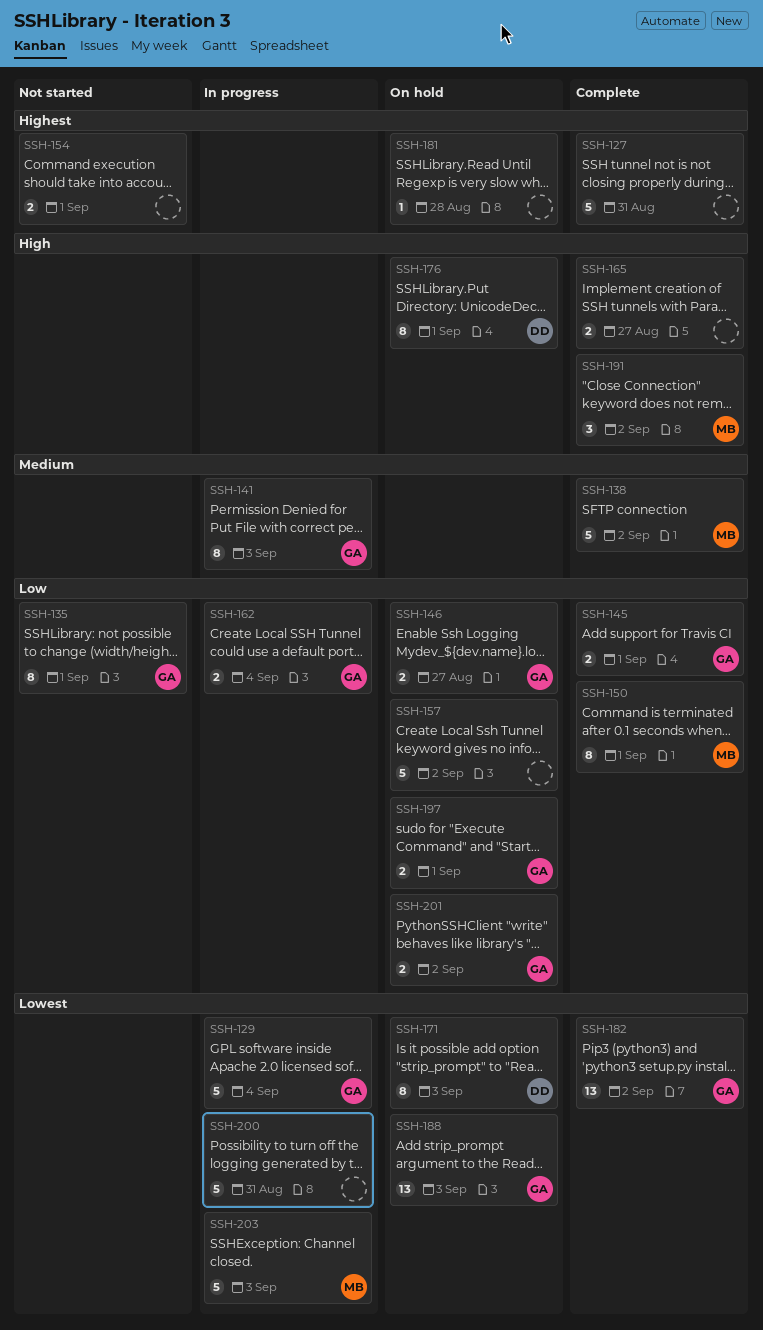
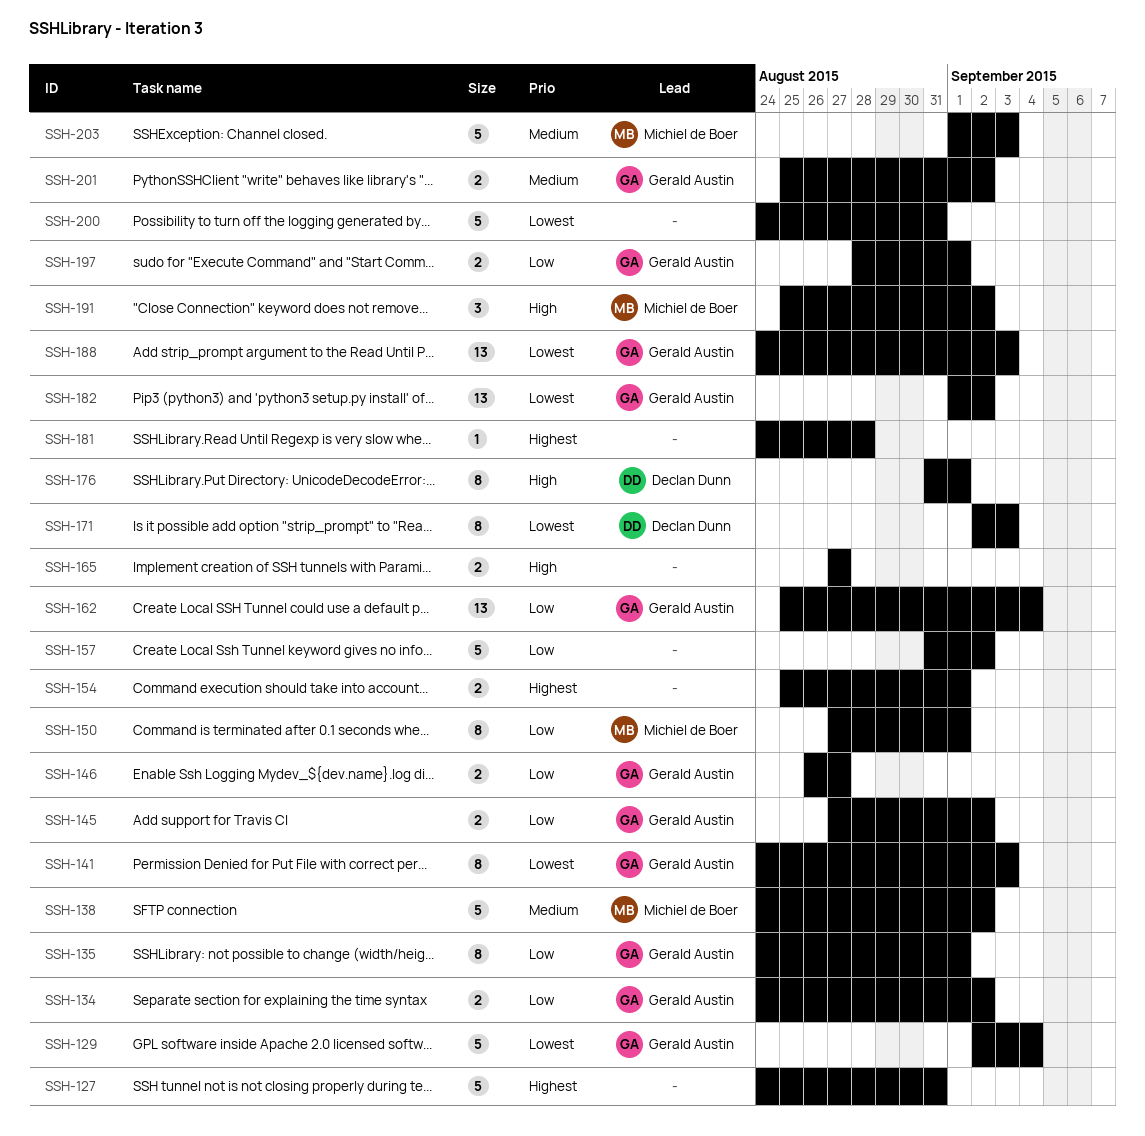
SSH-134: none -> present
SSH-141, priority: Medium -> Lowest
SSH-145, due: Sep 1 -> Sep 2
SSH-162, estimate: 2 -> 13
SSH-201, priority: Low -> Medium
SSH-203, priority: Lowest -> Medium

